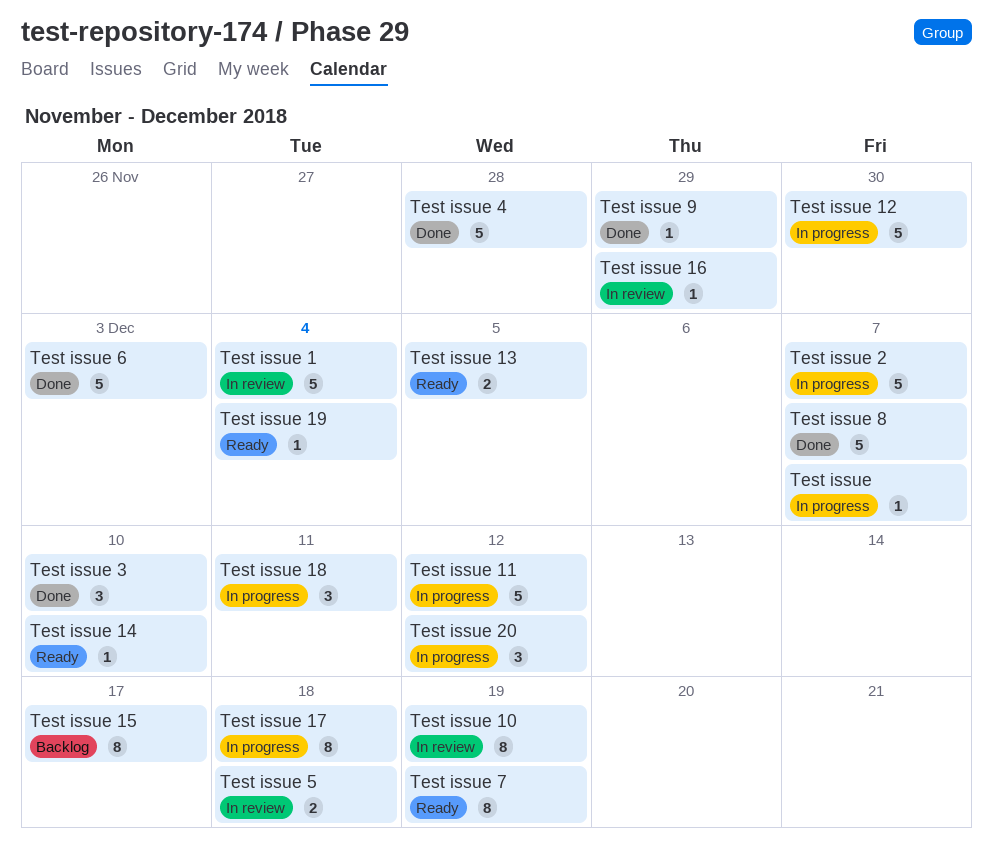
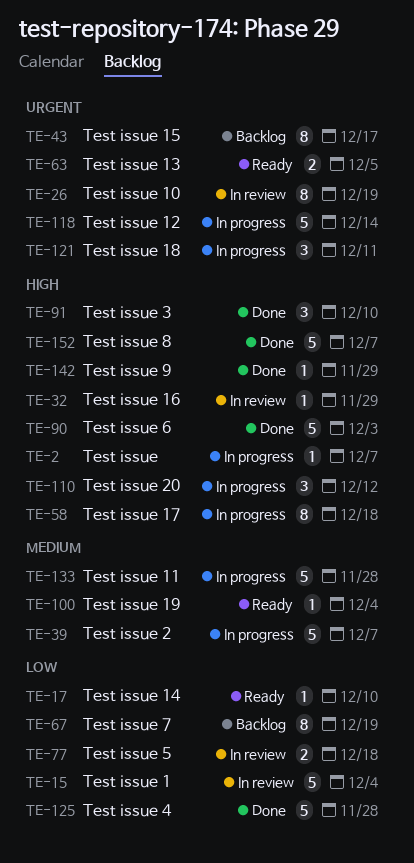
Test issue 11, due: Dec 12 -> Nov 28
Test issue 12, due: Nov 30 -> Dec 14
Test issue 7, status: Ready -> Backlog

